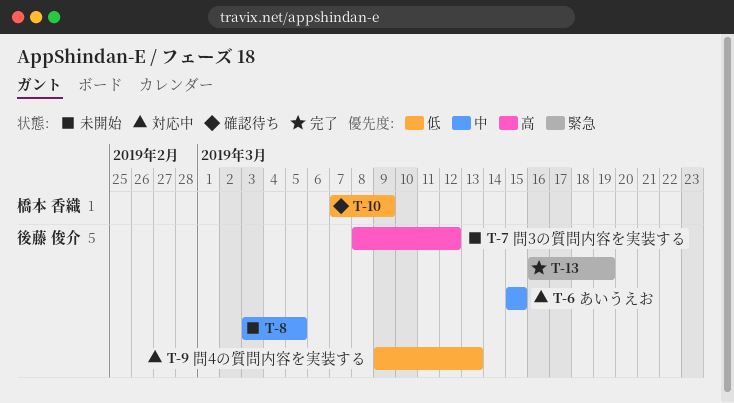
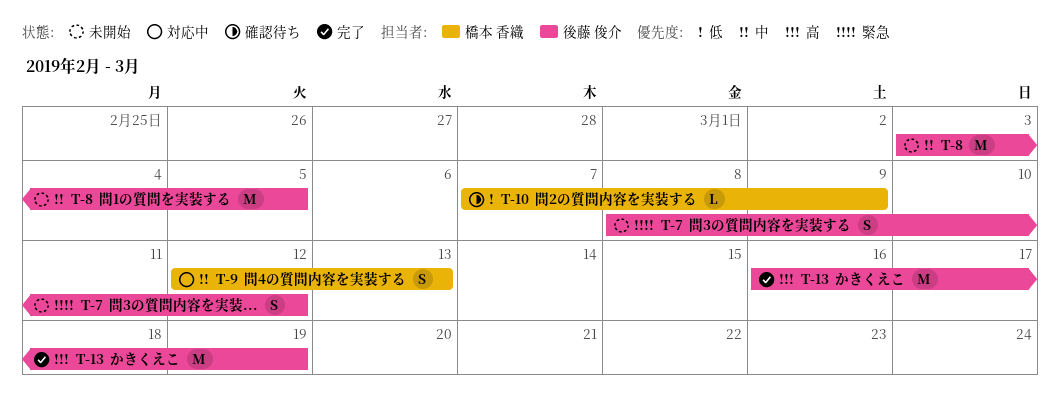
T-6: present -> none
T-7, priority: 高 -> 緊急
T-9, owner: 後藤 俊介 -> 橋本 香織
T-9, priority: 低 -> 中
T-9, start: Mar 9 -> Mar 12
T-13, priority: 緊急 -> 高

